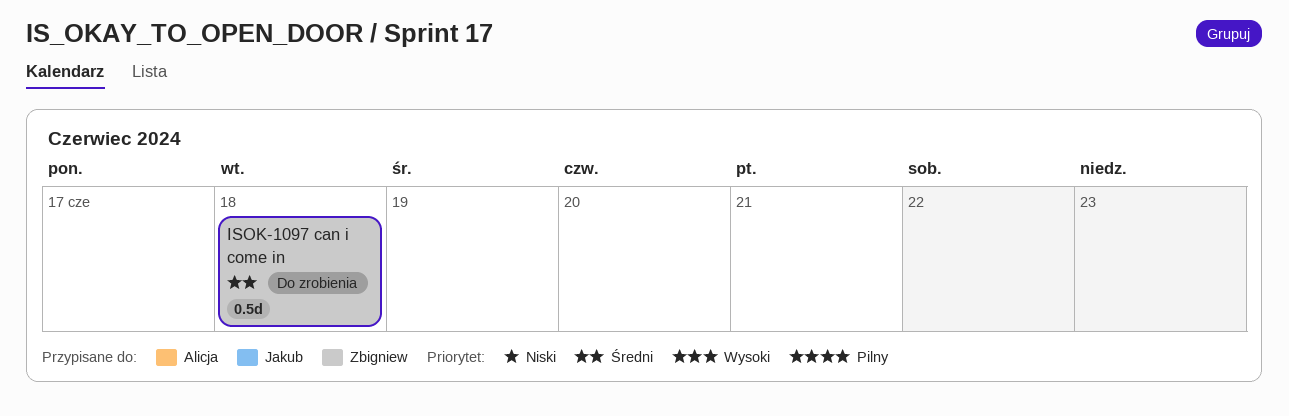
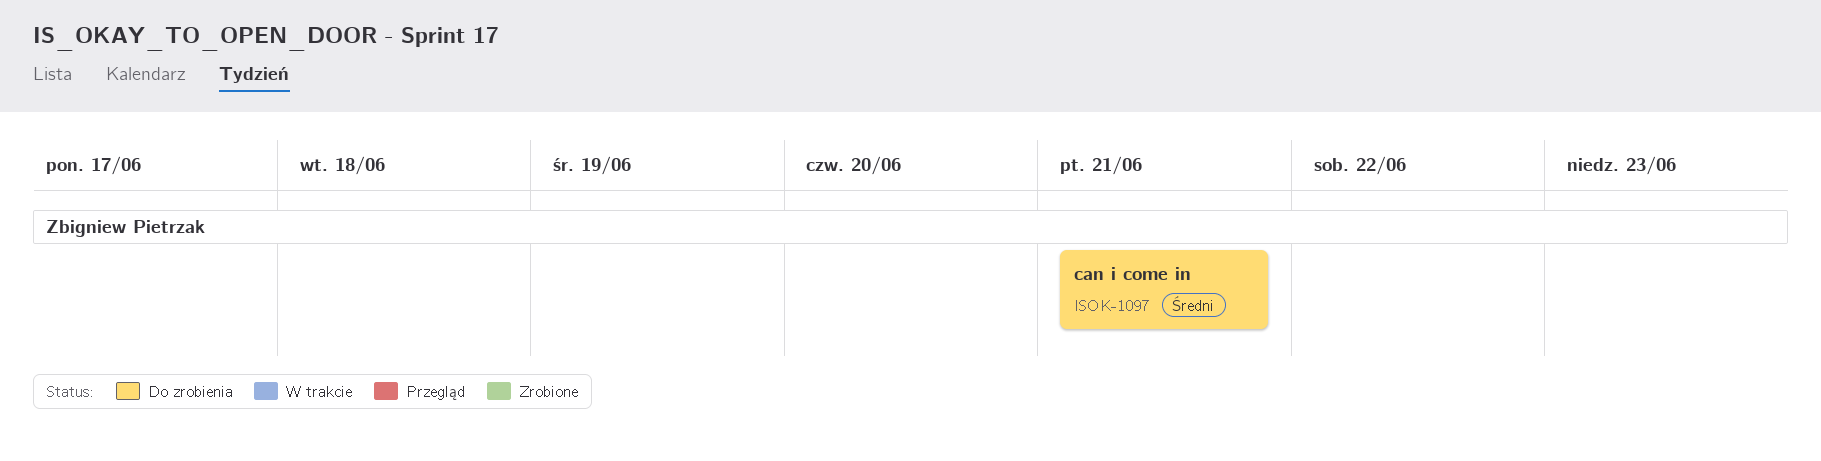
ISOK-1097, due: Jun 18 -> Jun 21

